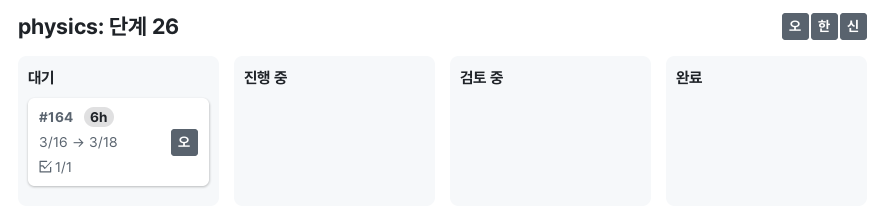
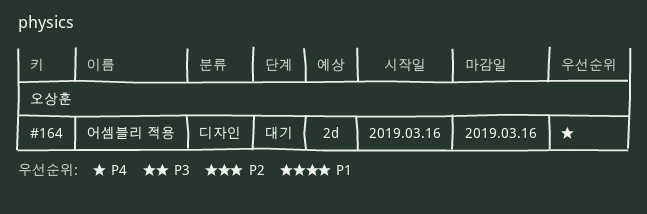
#164, estimate: 6h -> 2d
#164, due: Mar 18 -> Mar 16

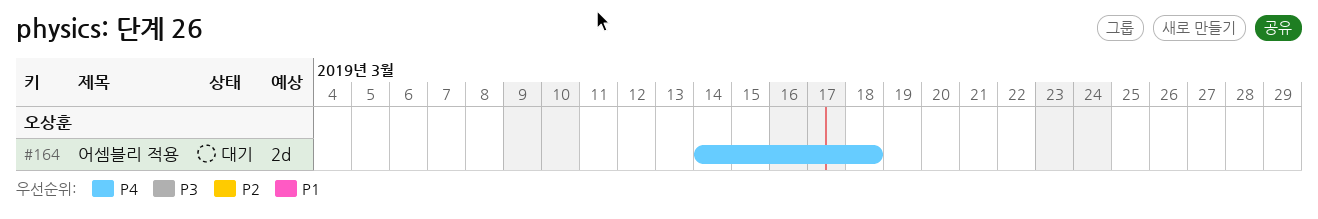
#164, start: Mar 16 -> Mar 14
#164, due: Mar 16 -> Mar 18

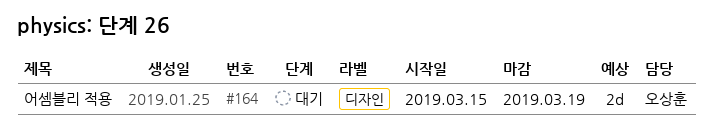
#164, start: Mar 14 -> Mar 15
#164, due: Mar 18 -> Mar 19

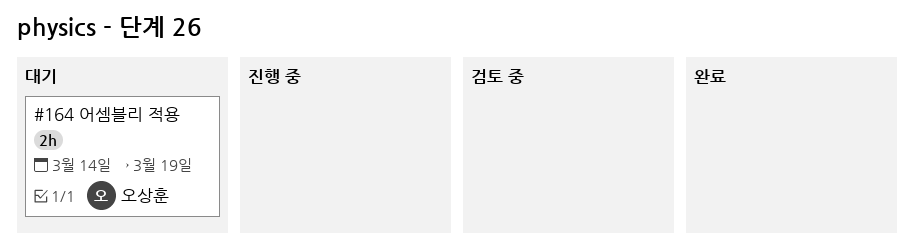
#164, estimate: 2d -> 2h
#164, start: Mar 15 -> Mar 14

